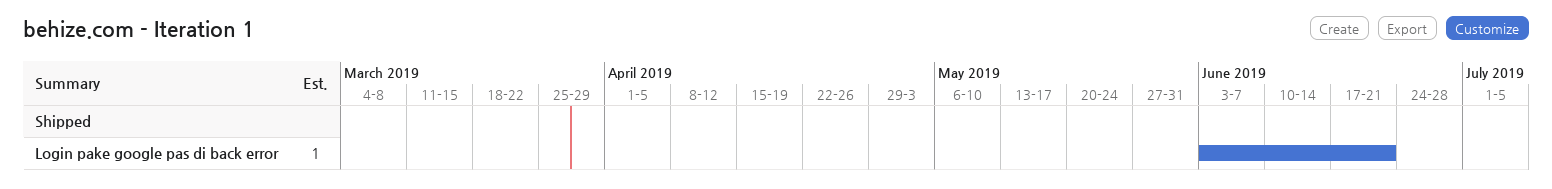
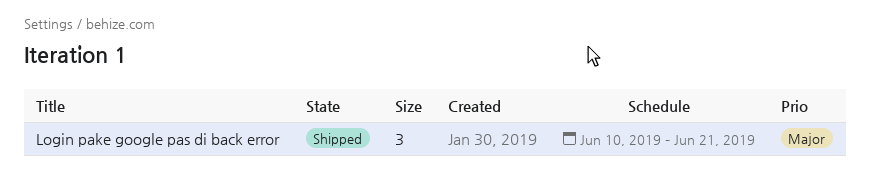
Login pake google pas di back error, estimate: 1 -> 3
Login pake google pas di back error, start: Jun 3 -> Jun 10

